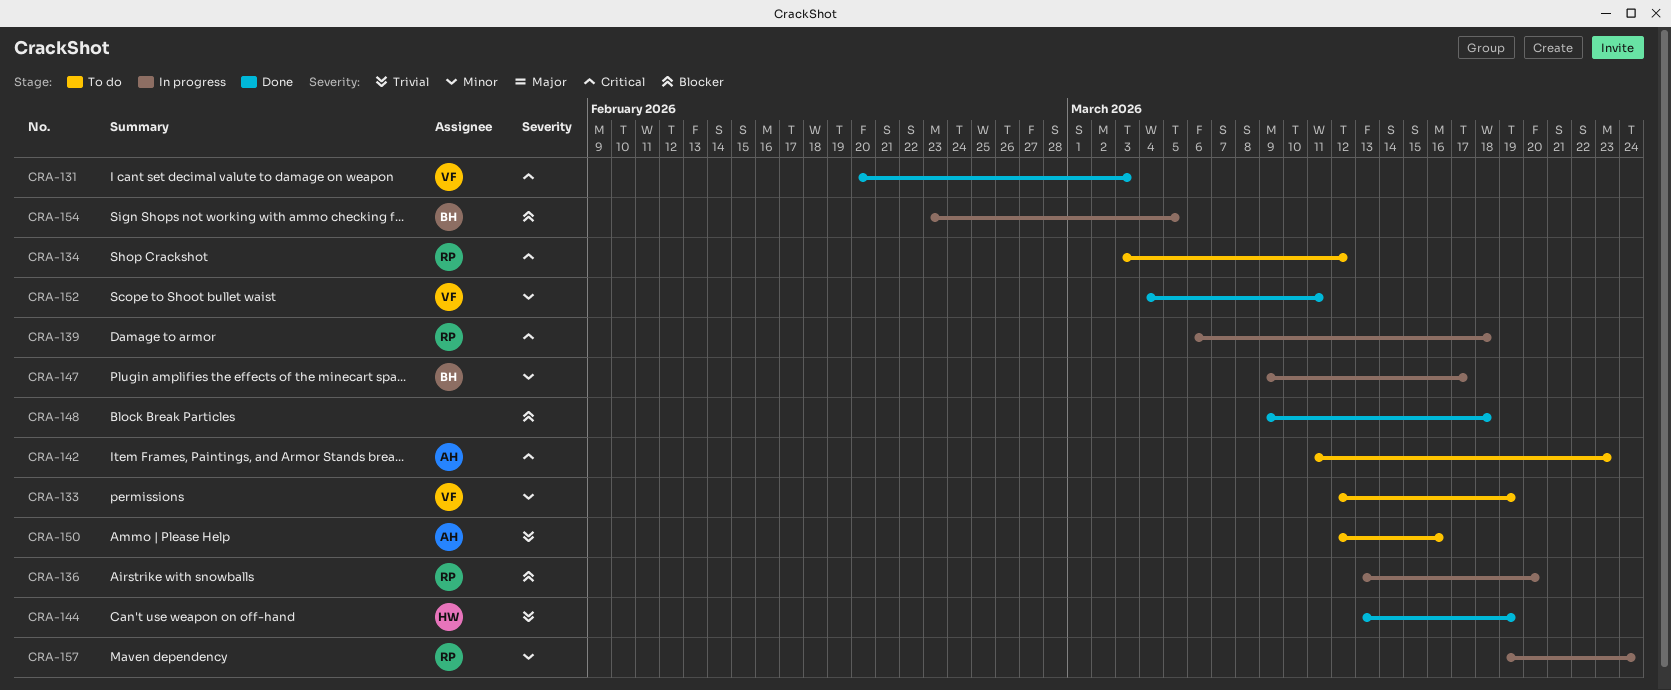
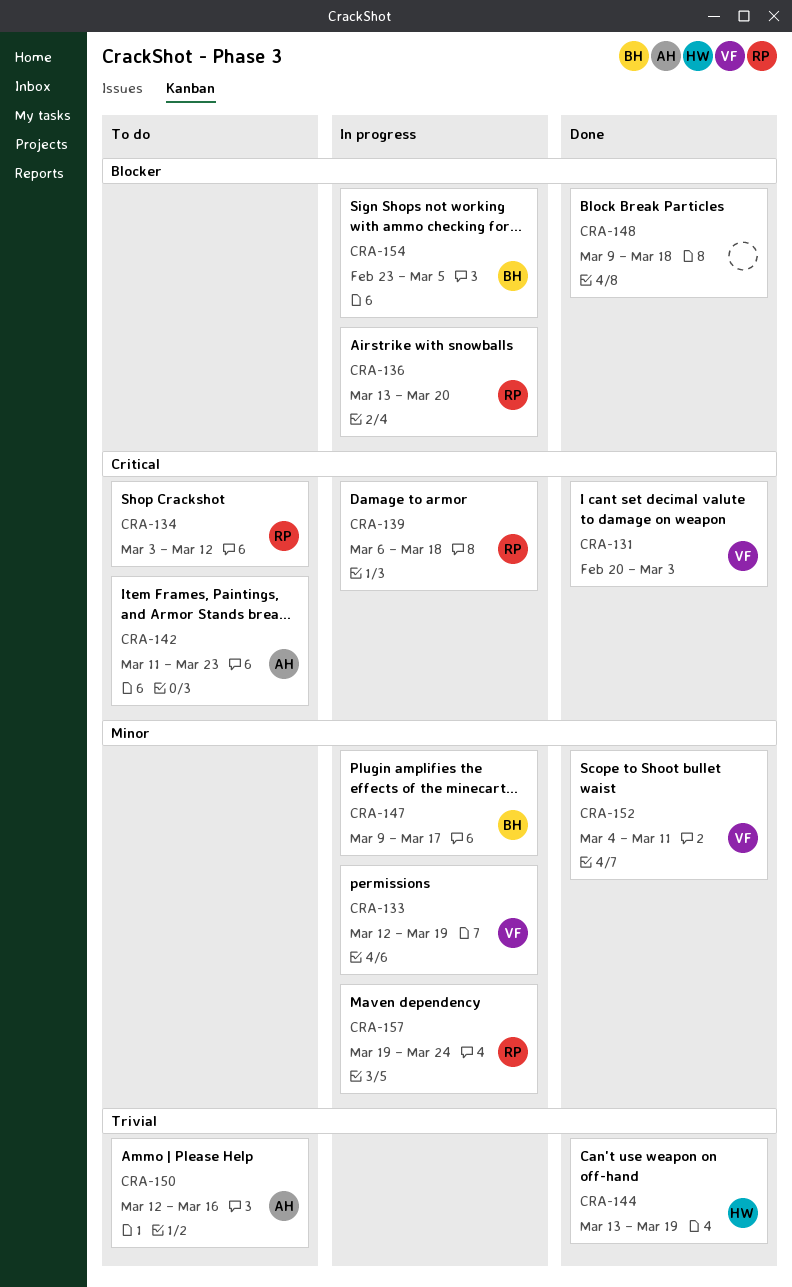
CRA-133, status: To do -> In progress

